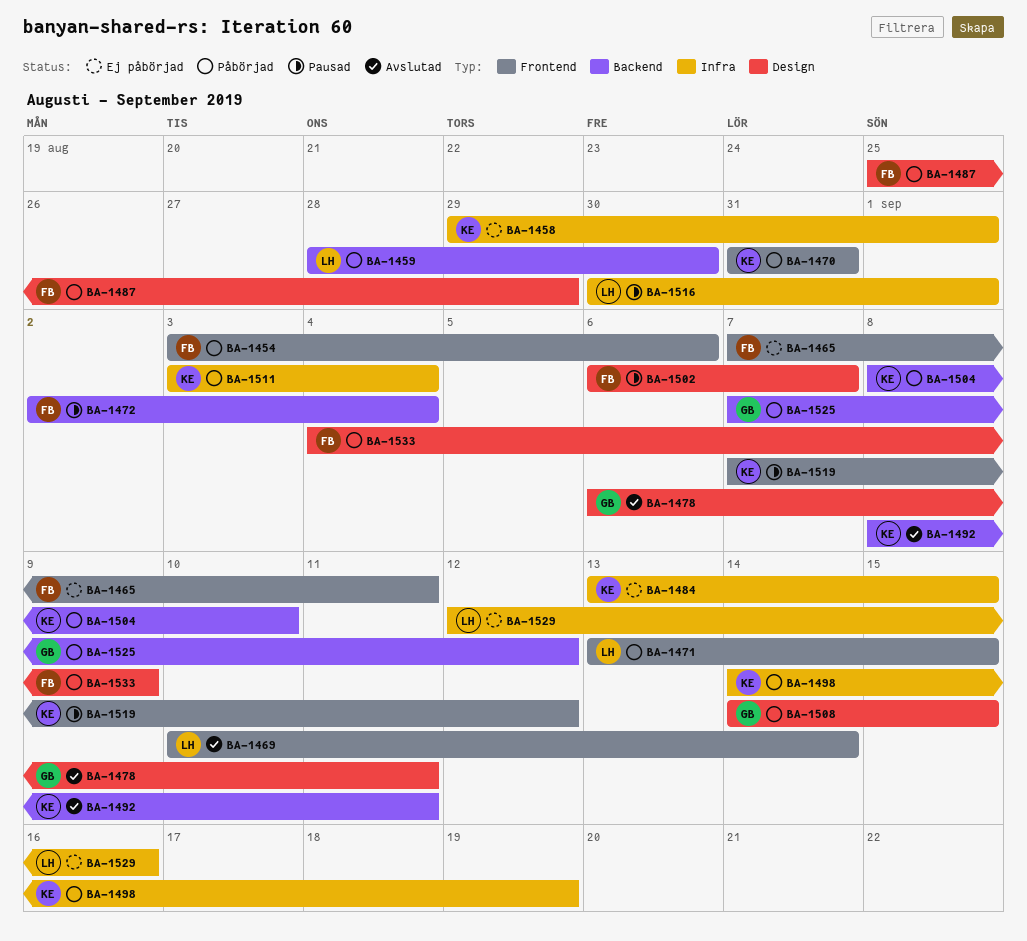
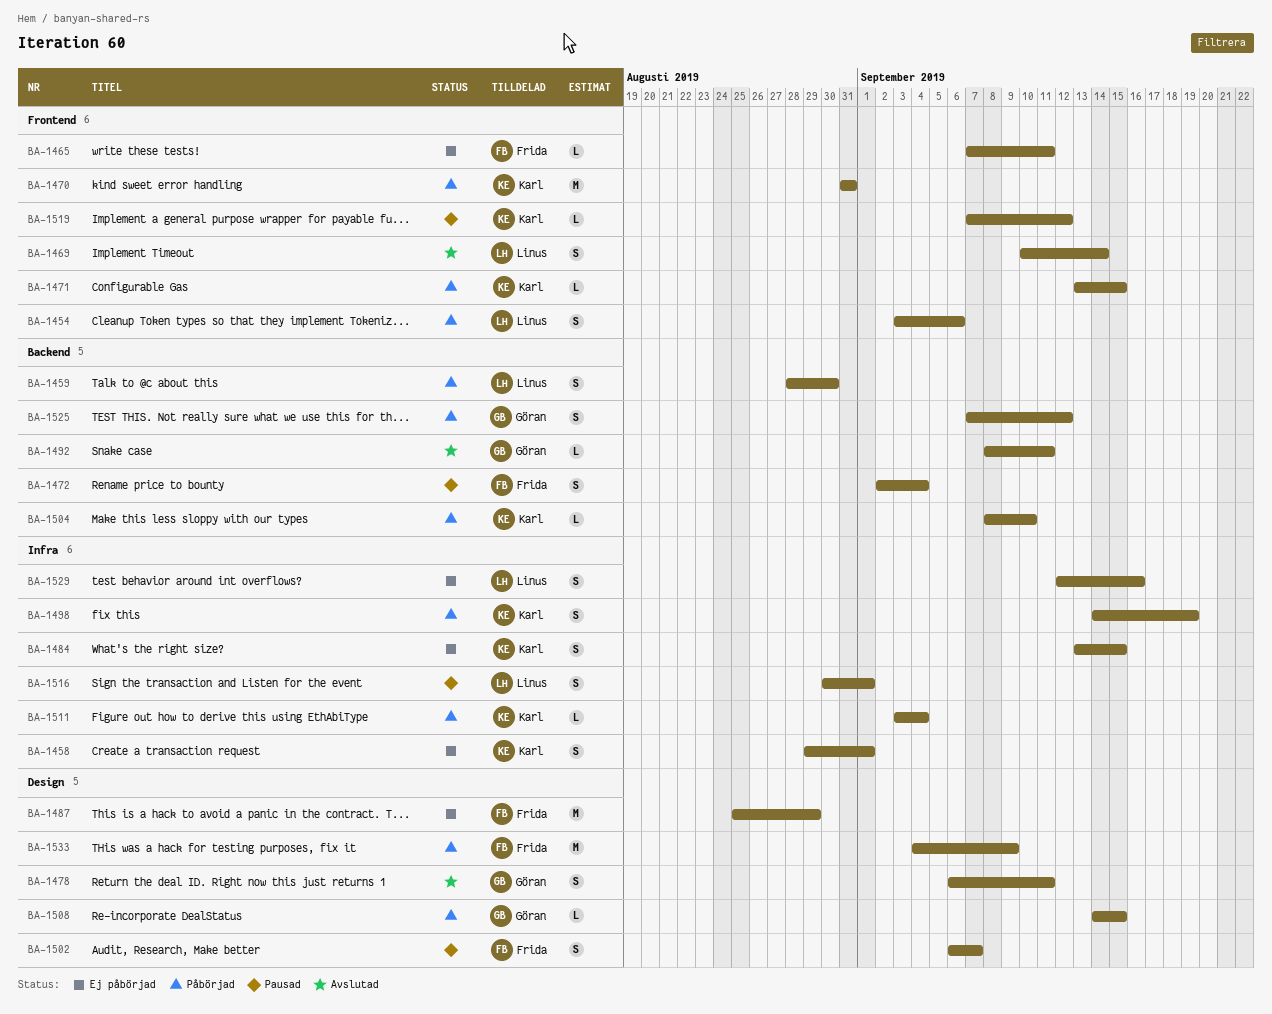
BA-1454, owner: Frida -> Linus
BA-1471, owner: Linus -> Karl
BA-1487, status: Påbörjad -> Ej påbörjad
BA-1492, owner: Karl -> Göran

